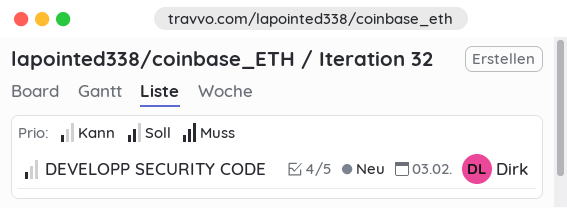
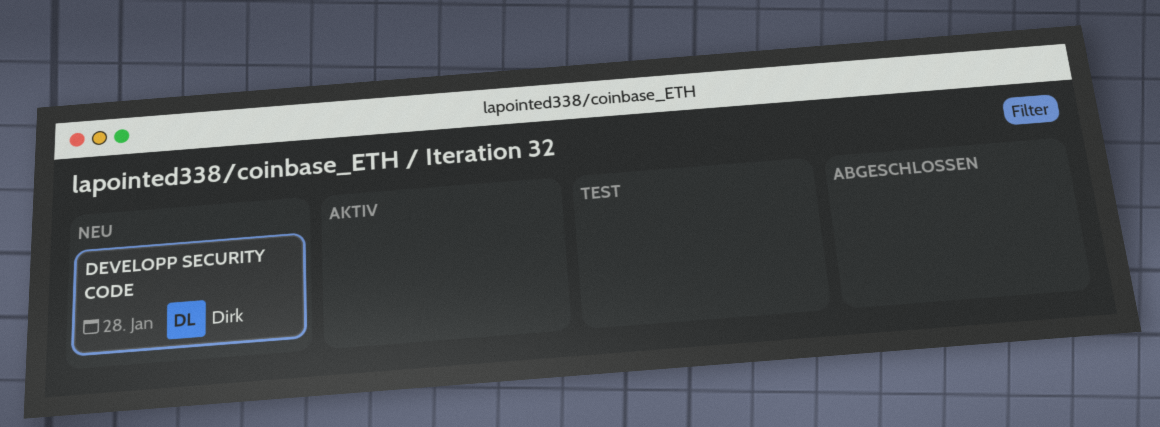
DEVELOPP SECURITY CODE, due: Feb 3 -> Jan 28

